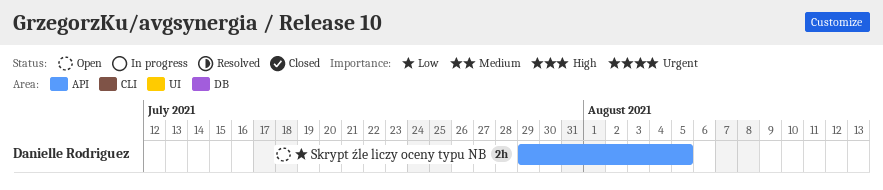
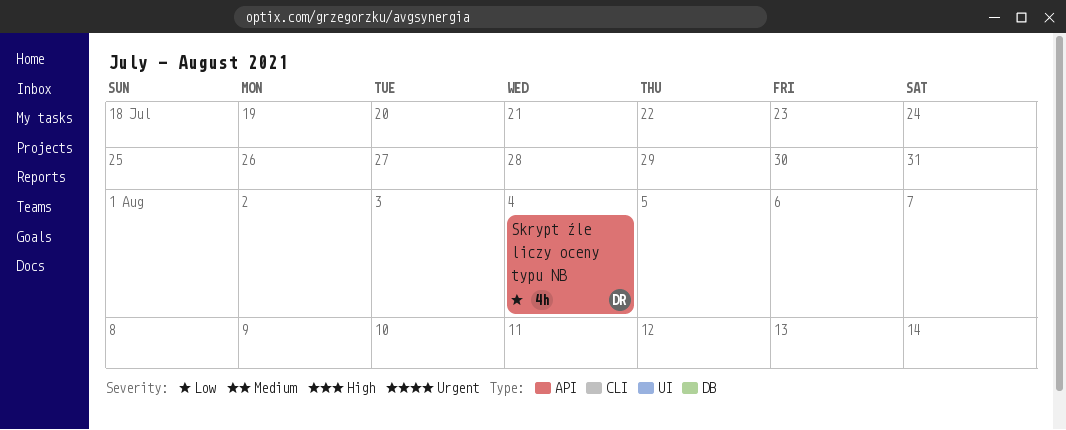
Skrypt źle liczy oceny typu NB, estimate: 2h -> 4h
Skrypt źle liczy oceny typu NB, due: Aug 5 -> Aug 4

